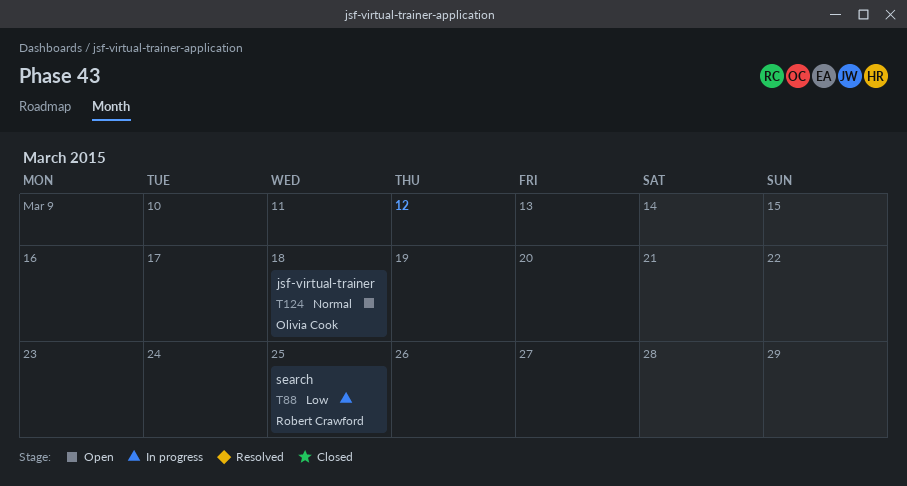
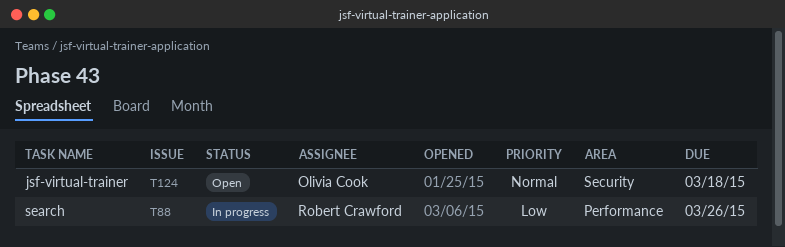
T88, due: Mar 25 -> Mar 26

